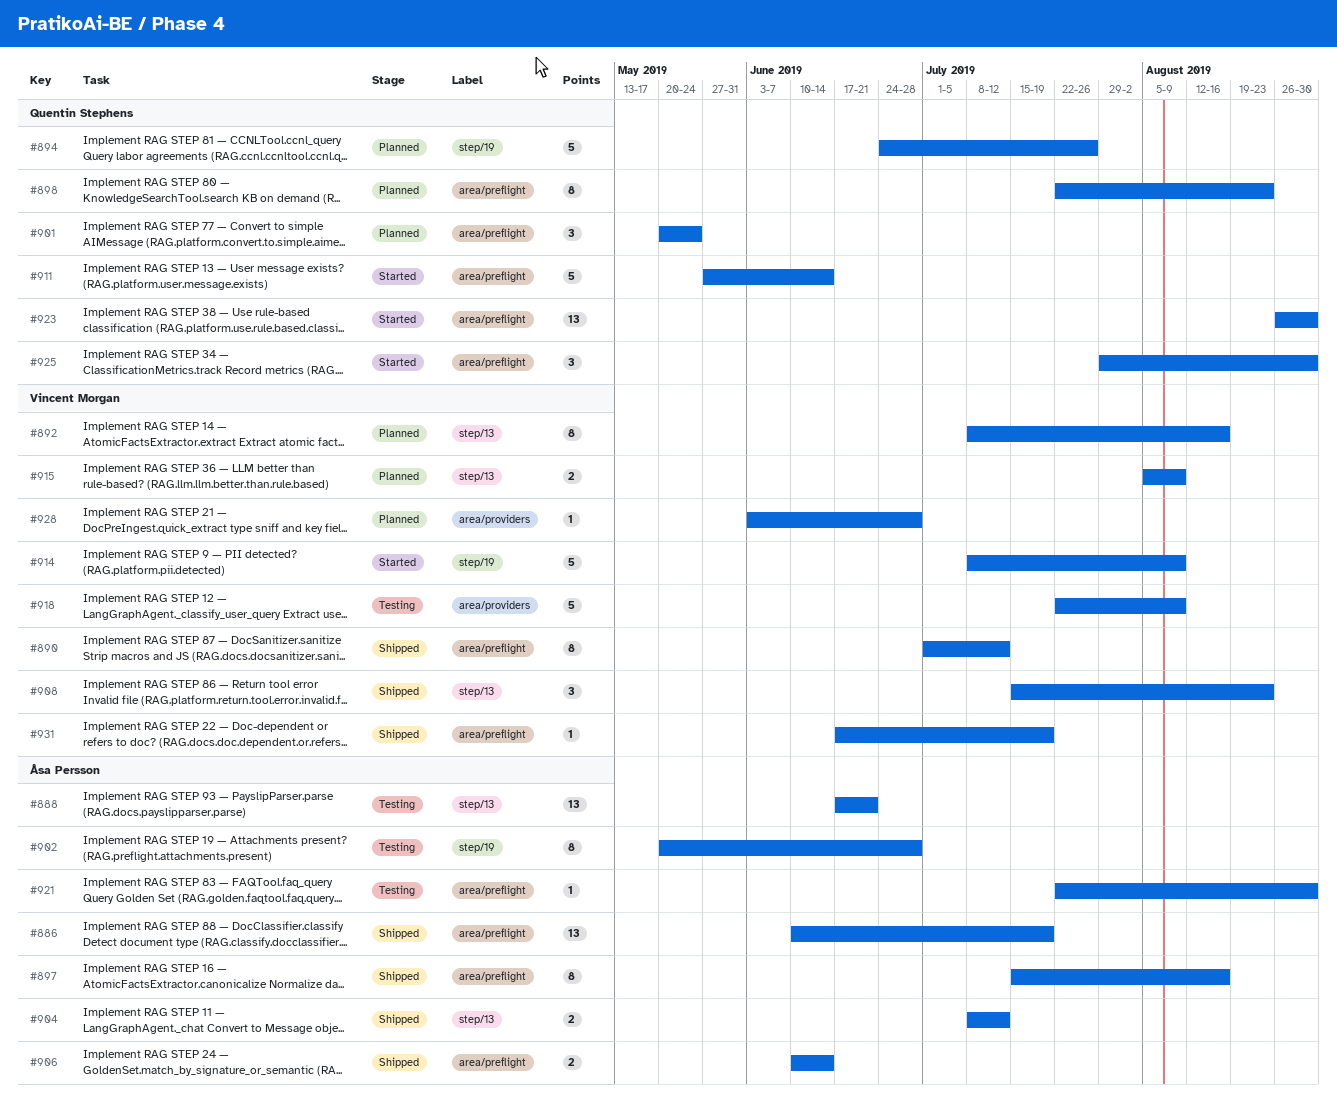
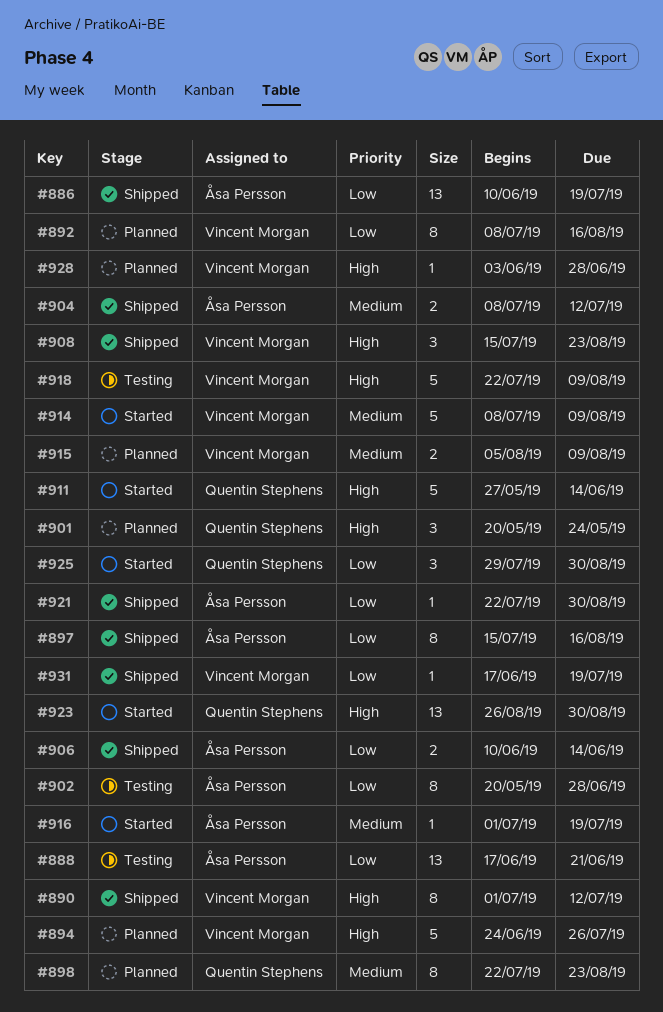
#894, owner: Quentin Stephens -> Vincent Morgan
#916: none -> present
#921, status: Testing -> Shipped

